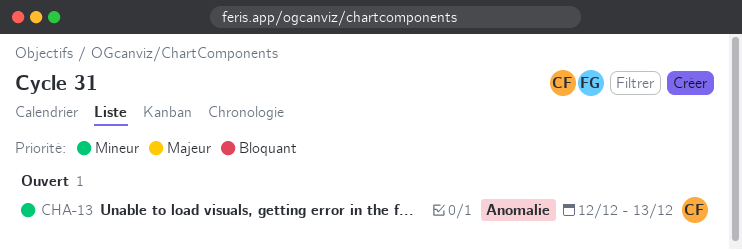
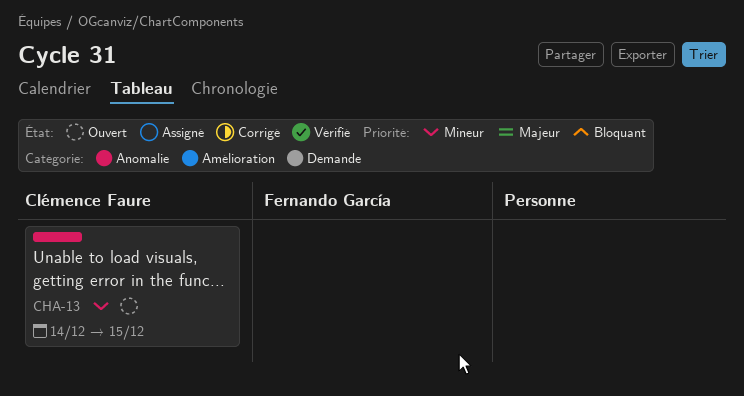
CHA-13, start: Dec 12 -> Dec 14
CHA-13, due: Dec 13 -> Dec 15

